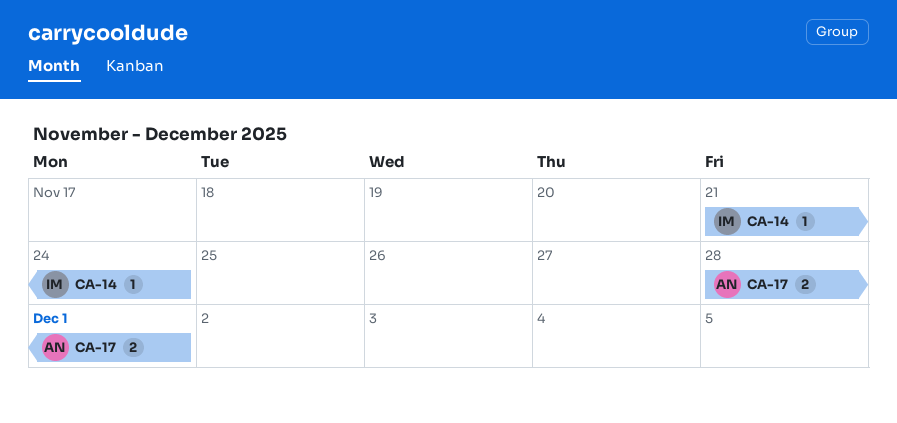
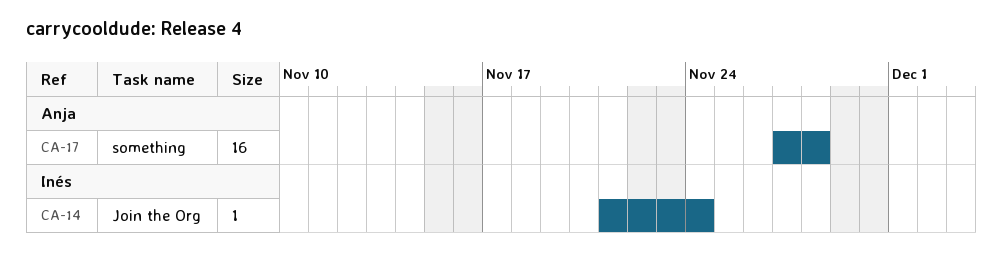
CA-17, estimate: 2 -> 16
CA-17, start: Nov 28 -> Nov 27
CA-17, due: Dec 1 -> Nov 28

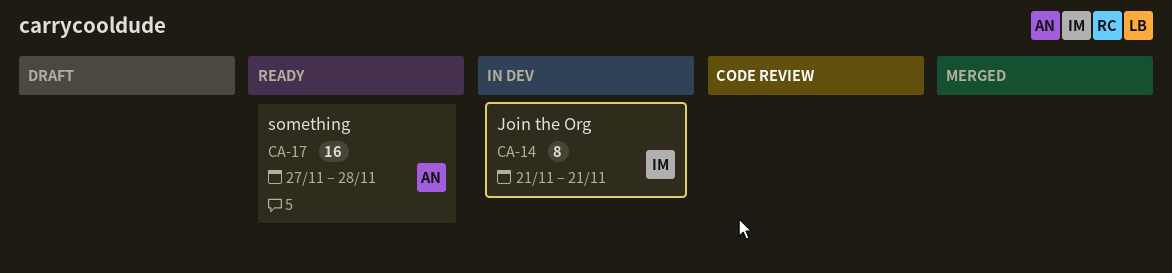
CA-14, estimate: 1 -> 8
CA-14, due: Nov 24 -> Nov 21

